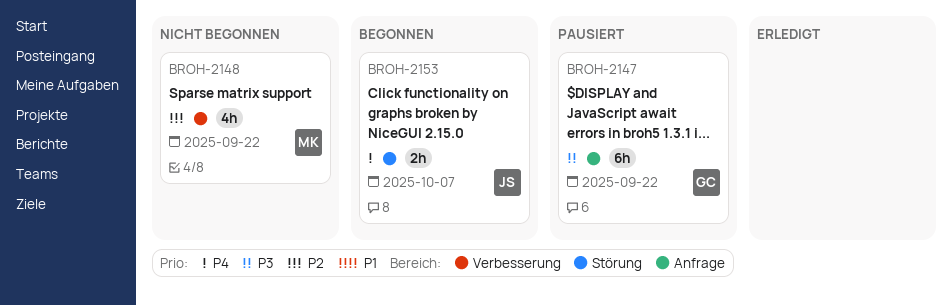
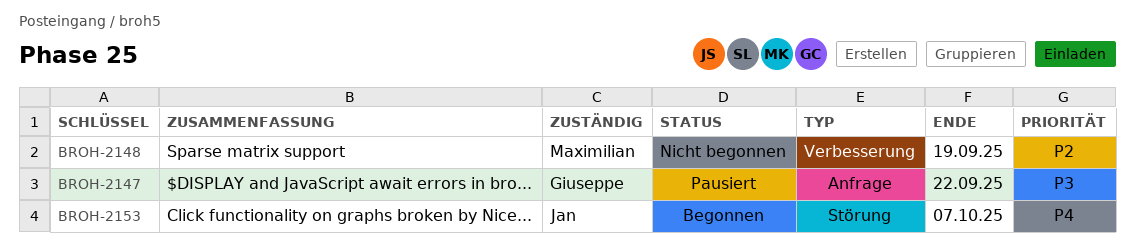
BROH-2148, due: Sep 22 -> Sep 19

